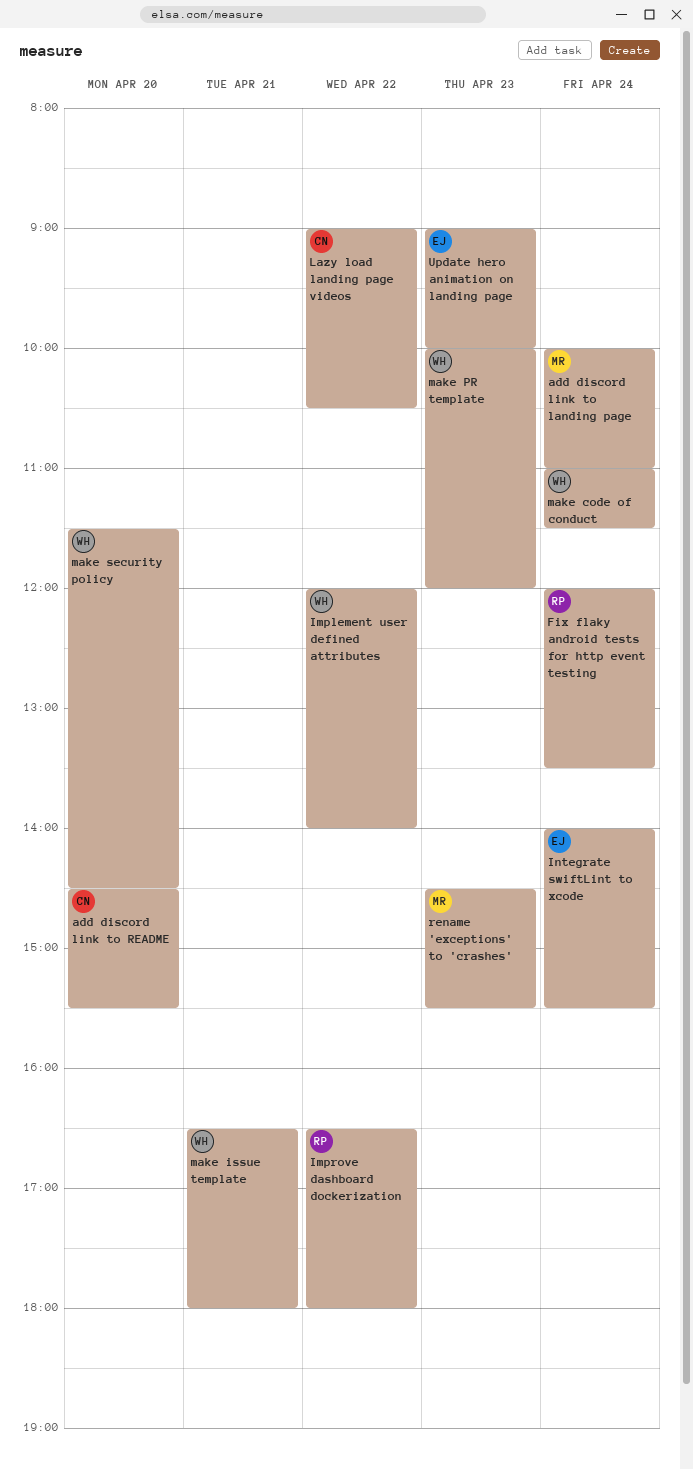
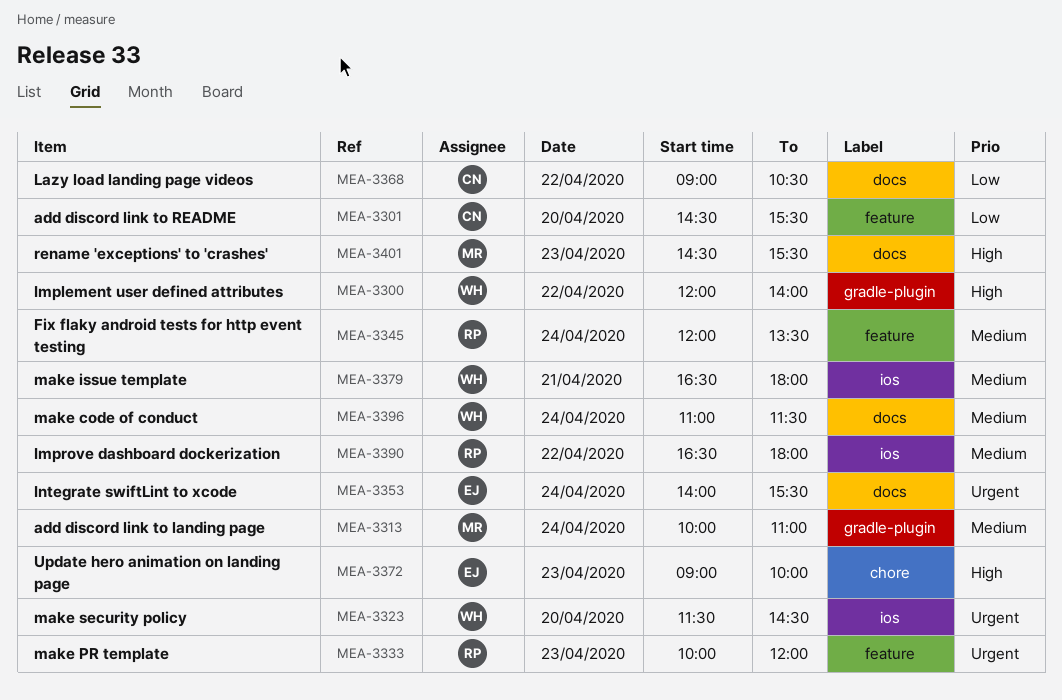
make PR template, owner: WH -> RP

